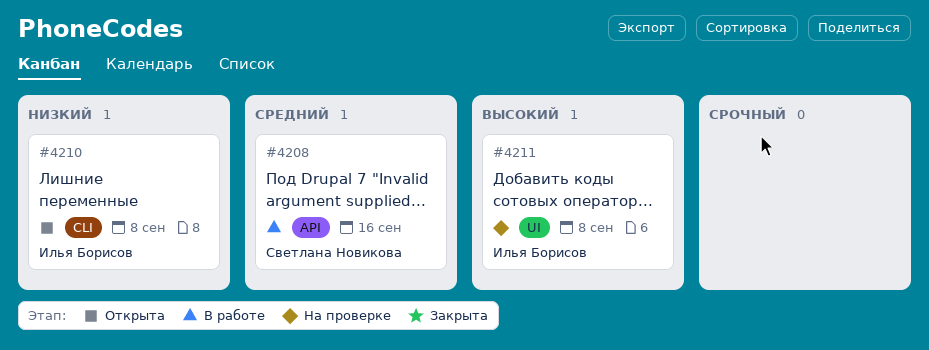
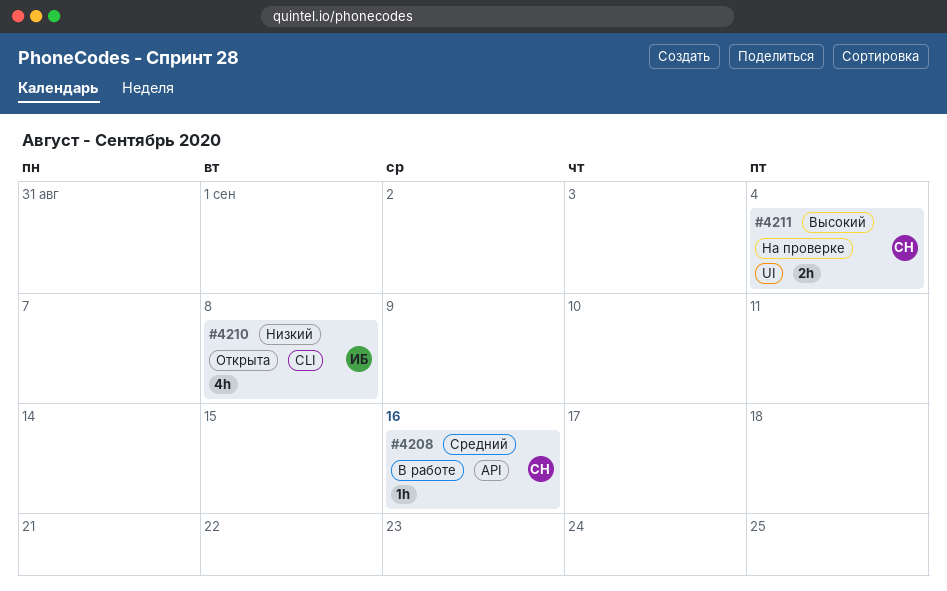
#4211, owner: Илья Борисов -> Светлана Новикова
#4211, due: Sep 8 -> Sep 4

